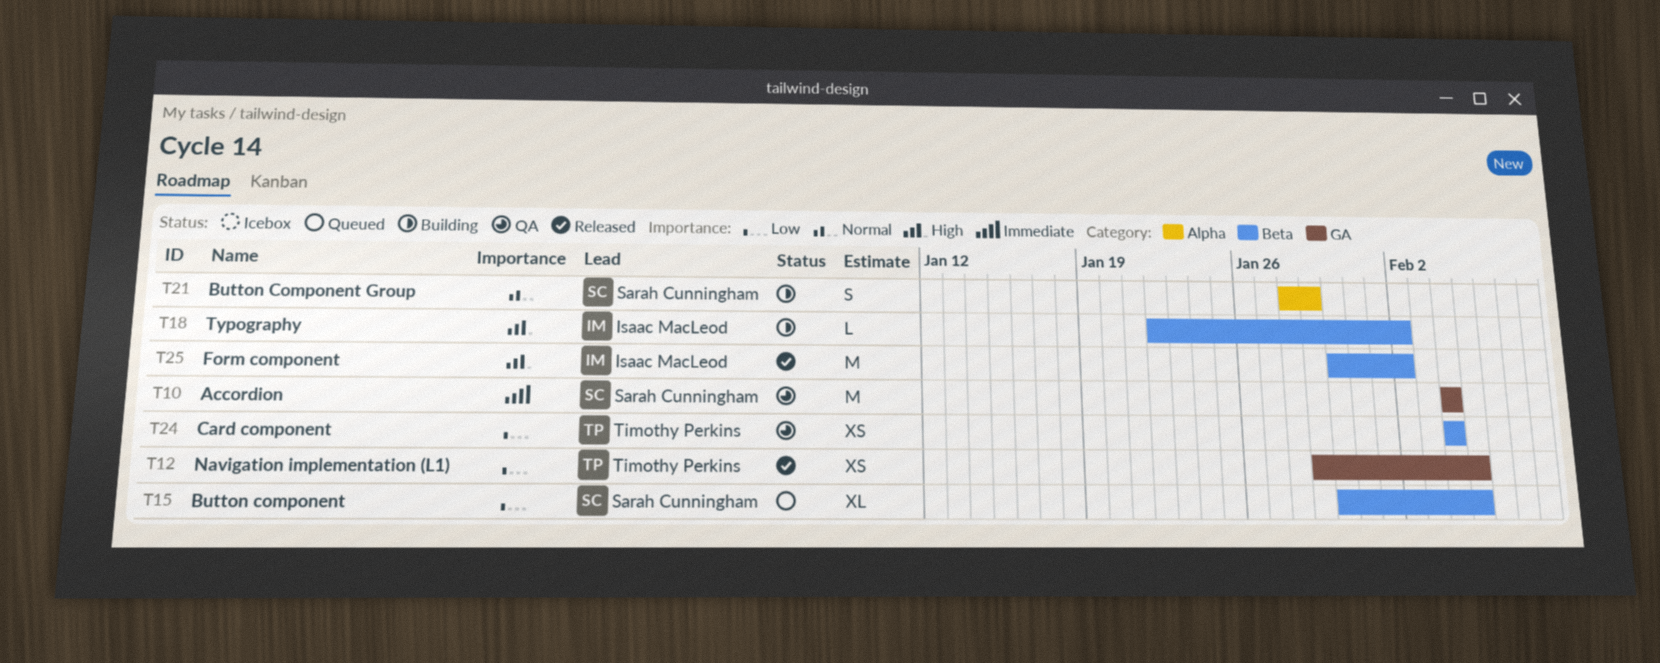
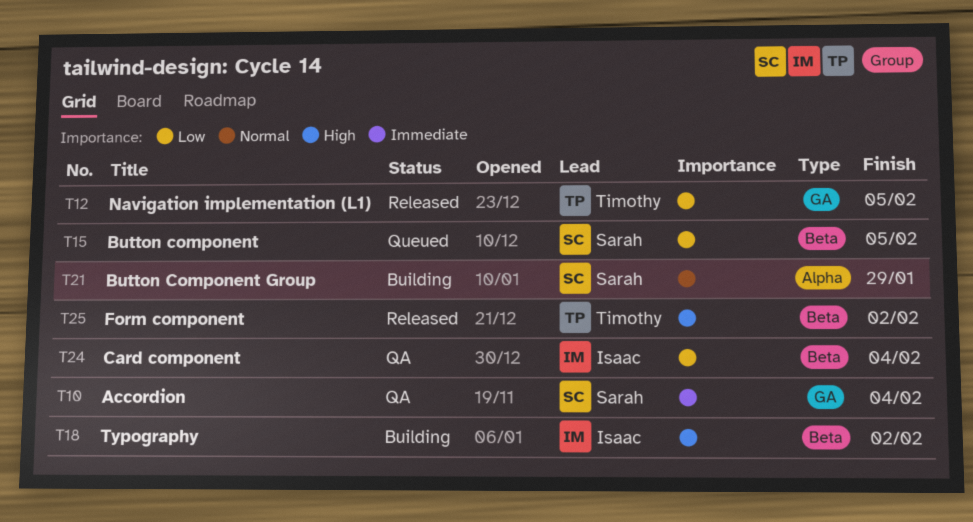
T24, owner: Timothy Perkins -> Isaac MacLeod
T25, owner: Isaac MacLeod -> Timothy Perkins

